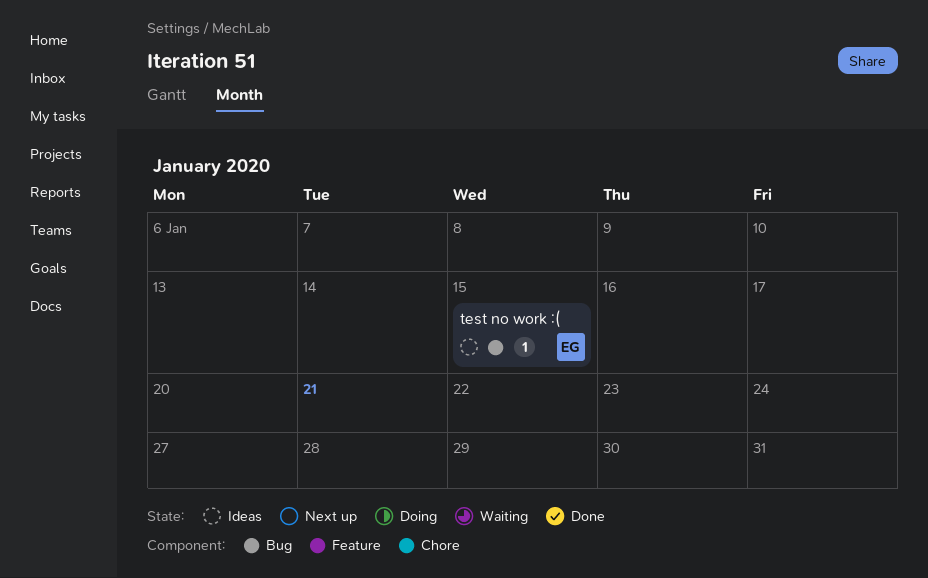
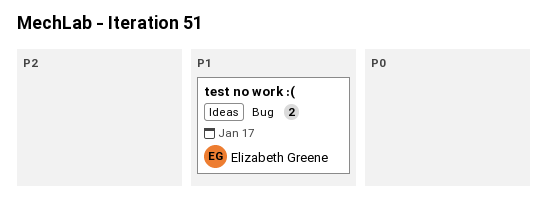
test no work :(, estimate: 1 -> 2
test no work :(, due: Jan 15 -> Jan 17

